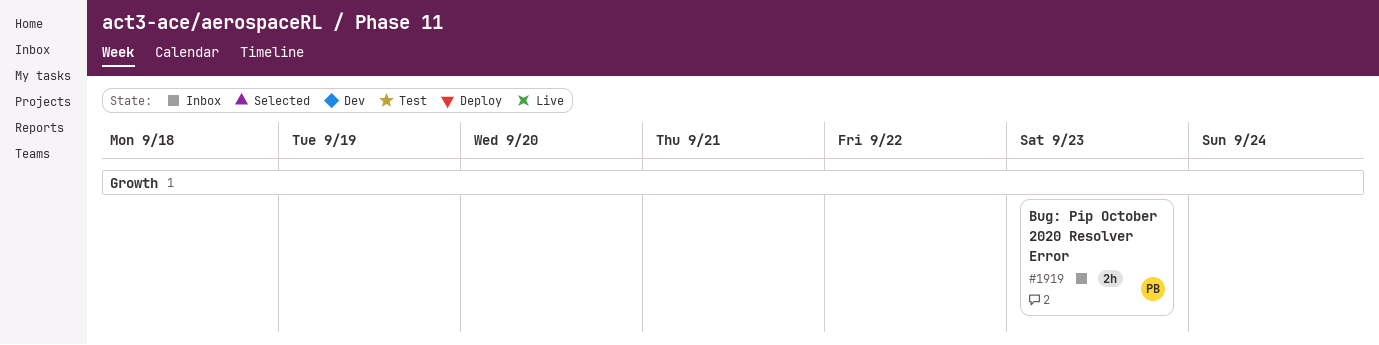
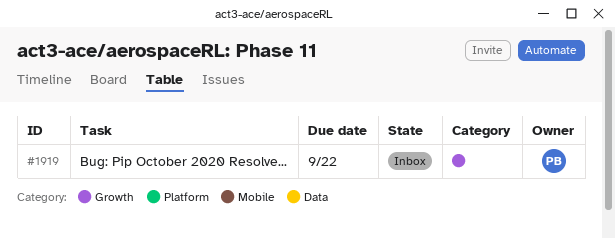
#1919, due: Sep 23 -> Sep 22

